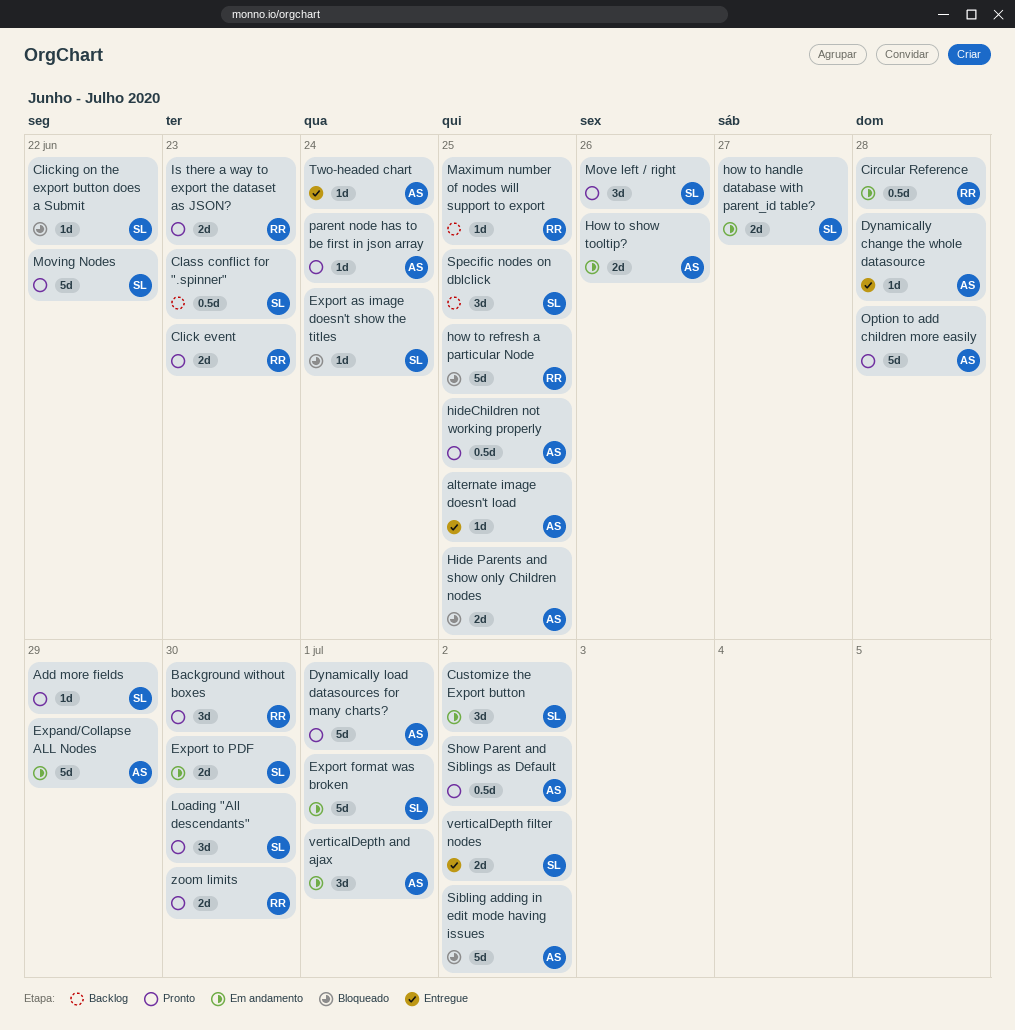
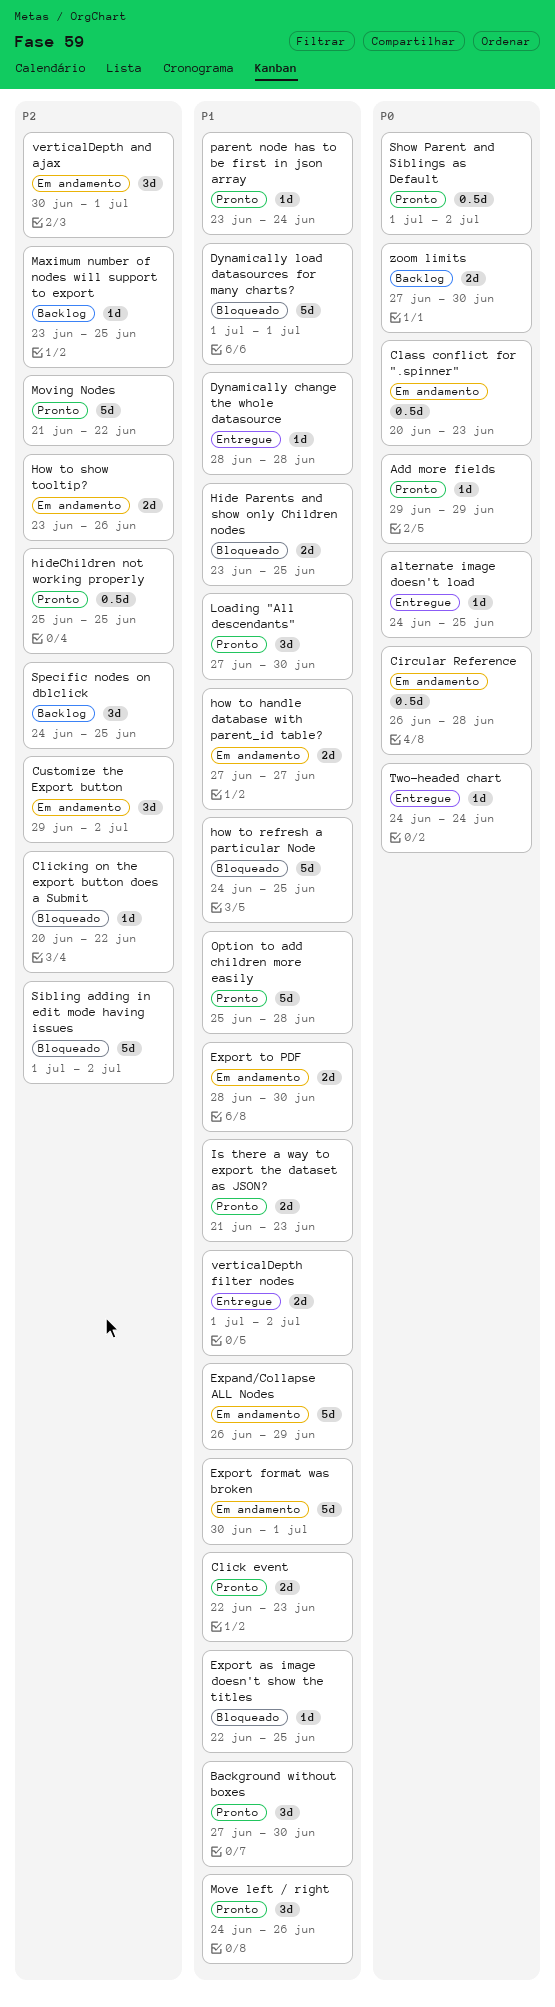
Class conflict for ".spinner", status: Backlog -> Em andamento
Dynamically load datasources for many charts?, status: Pronto -> Bloqueado
Export as image doesn't show the titles, due: Jun 24 -> Jun 25
zoom limits, status: Pronto -> Backlog

